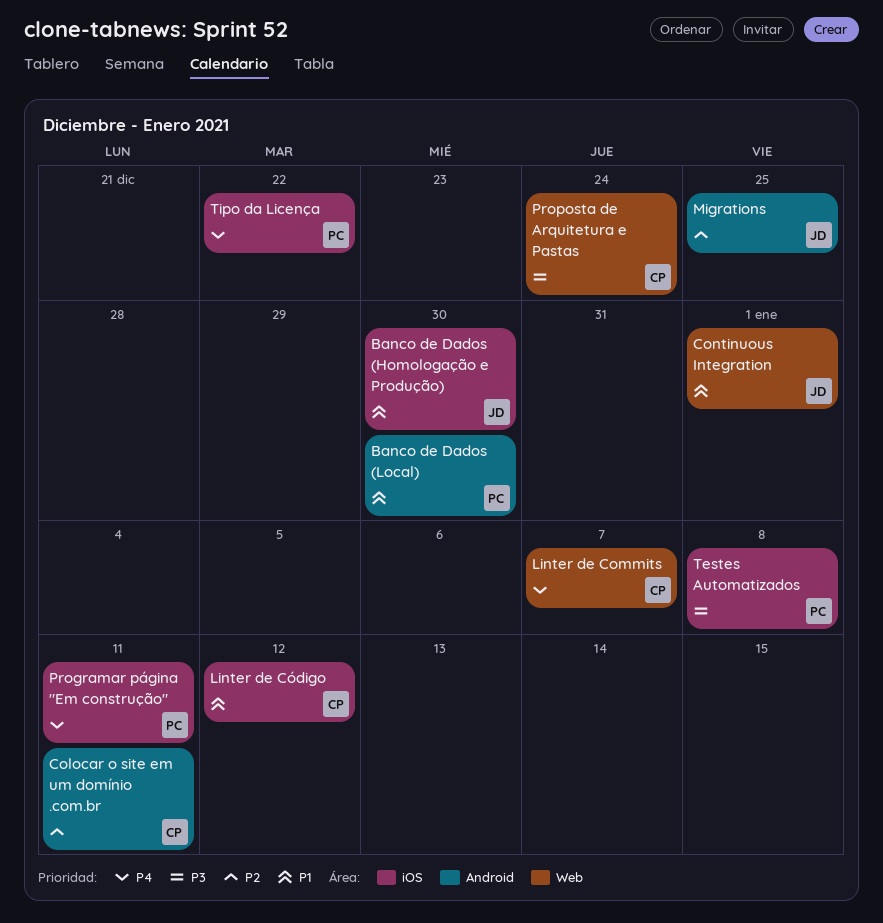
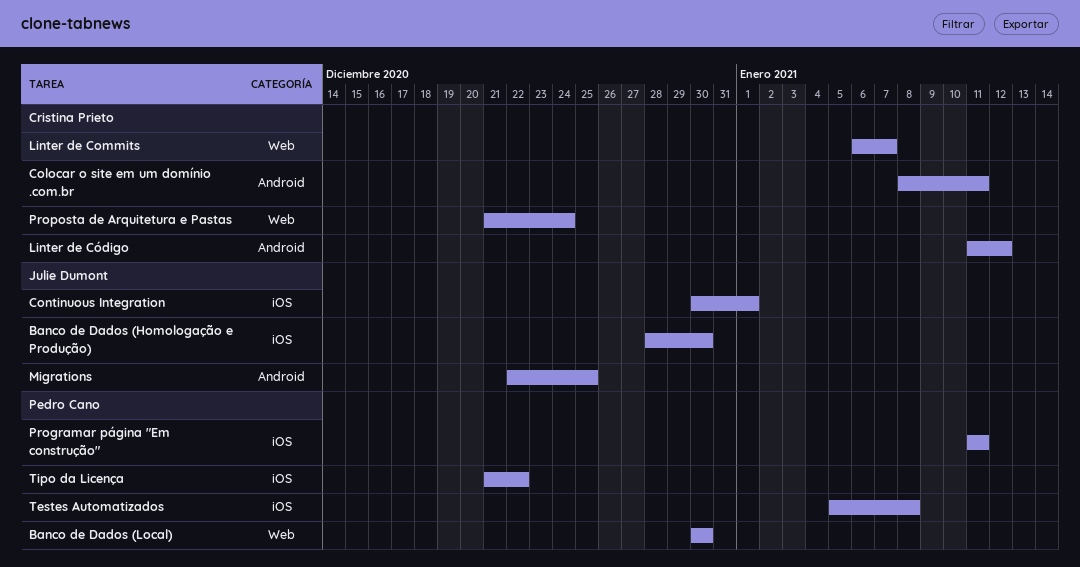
Banco de Dados (Local), label: Android -> Web
Continuous Integration, label: Web -> iOS
Linter de Código, label: iOS -> Android

